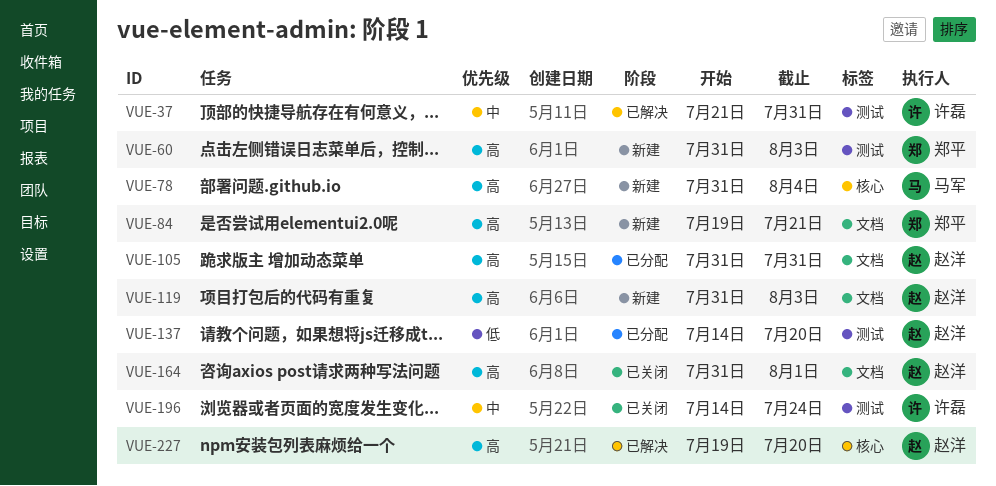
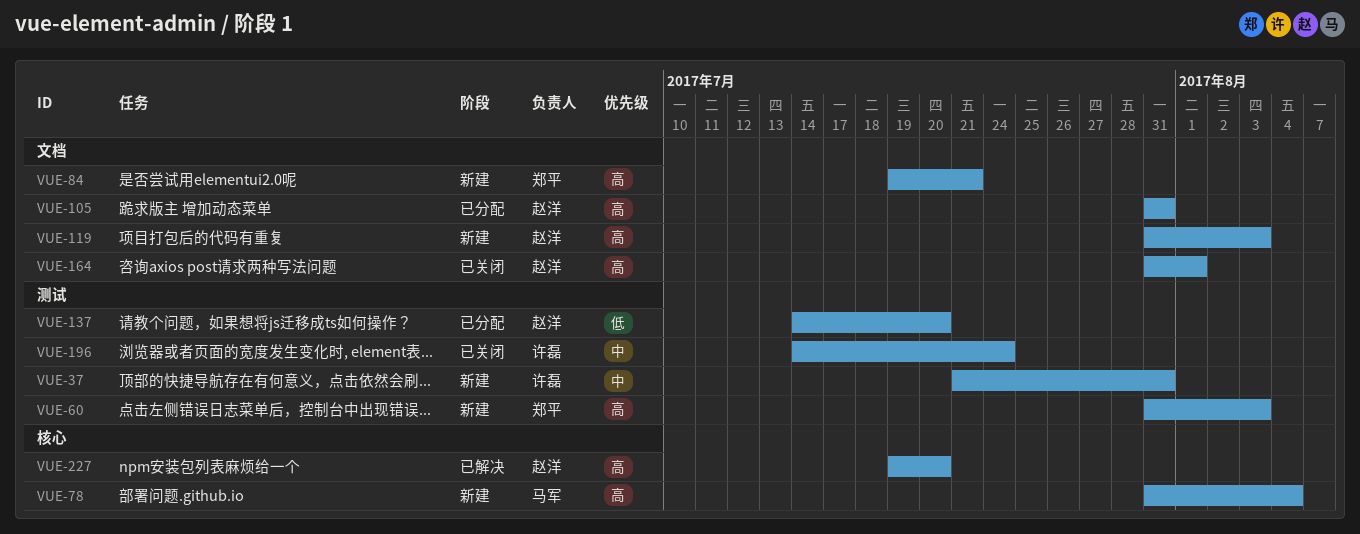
VUE-37, status: 已解决 -> 新建

